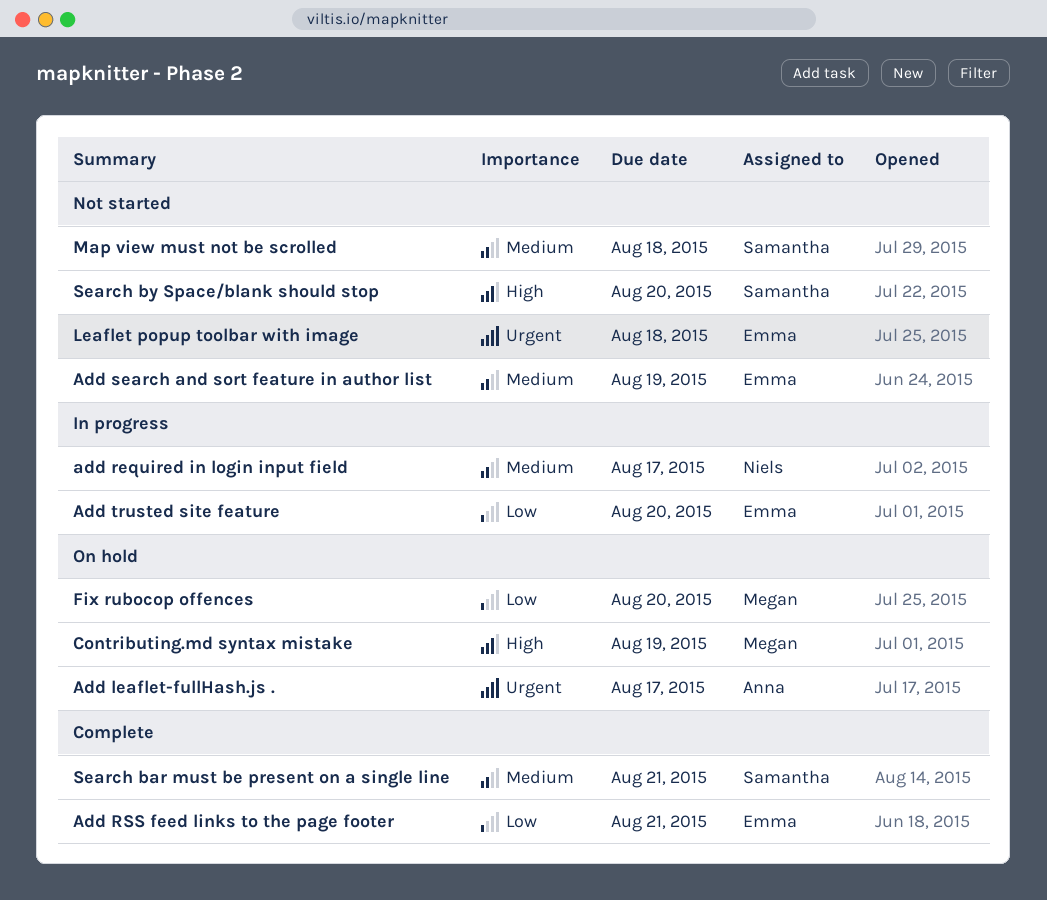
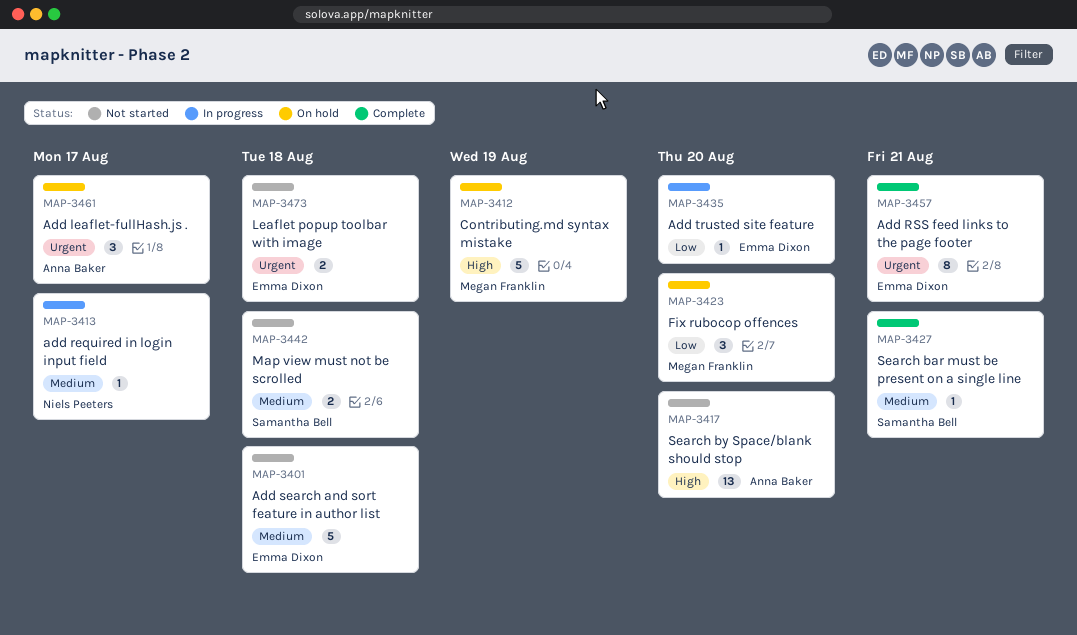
Add RSS feed links to the page footer, priority: Low -> Urgent
Add search and sort feature in author list, due: Aug 19 -> Aug 18
Search by Space/blank should stop, owner: Samantha Bell -> Anna Baker

